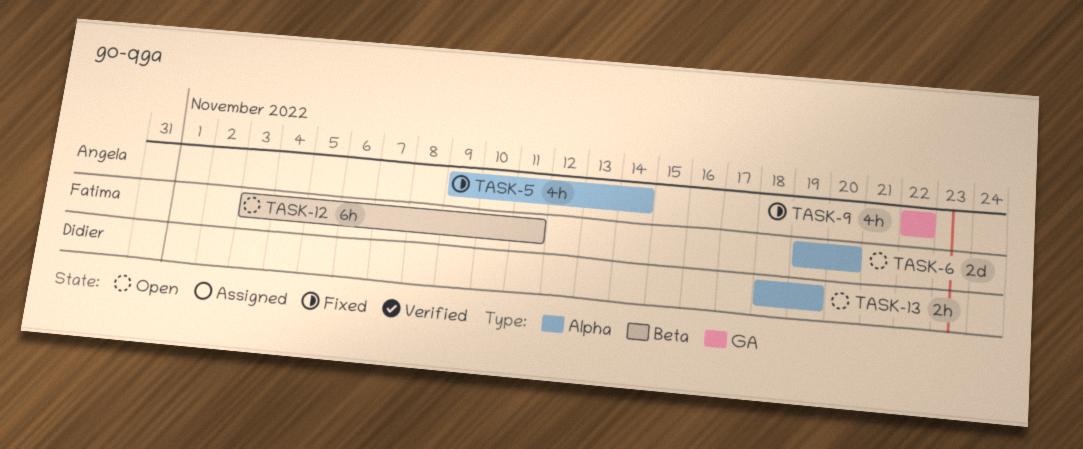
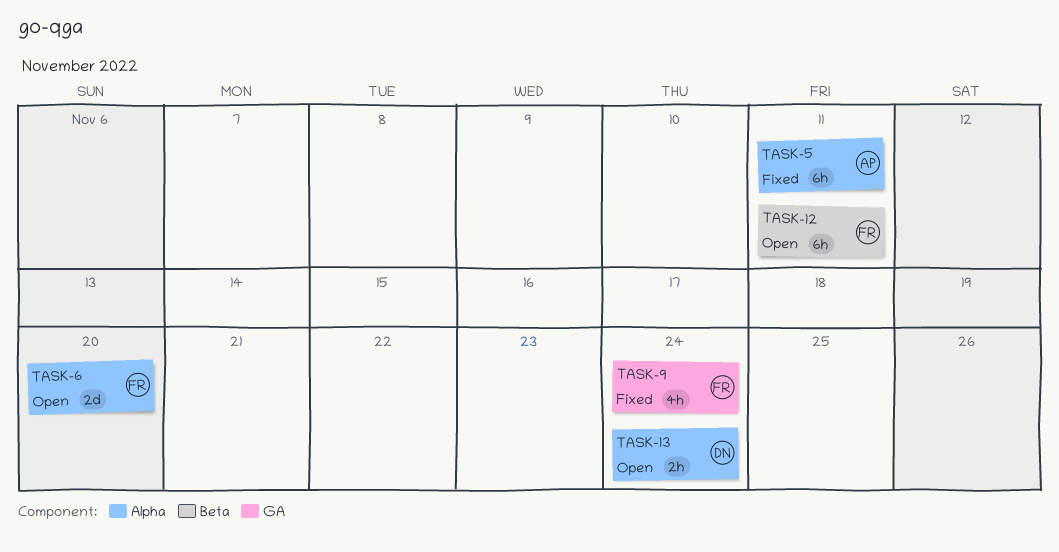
TASK-5, estimate: 4h -> 6h
TASK-5, due: Nov 14 -> Nov 11
TASK-9, owner: Angela -> Fatima
TASK-9, due: Nov 22 -> Nov 24
TASK-13, due: Nov 19 -> Nov 24

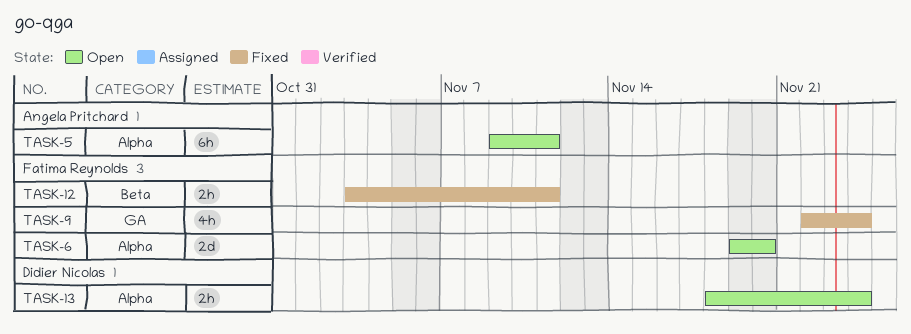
TASK-5, status: Fixed -> Open
TASK-12, status: Open -> Fixed
TASK-12, estimate: 6h -> 2h

